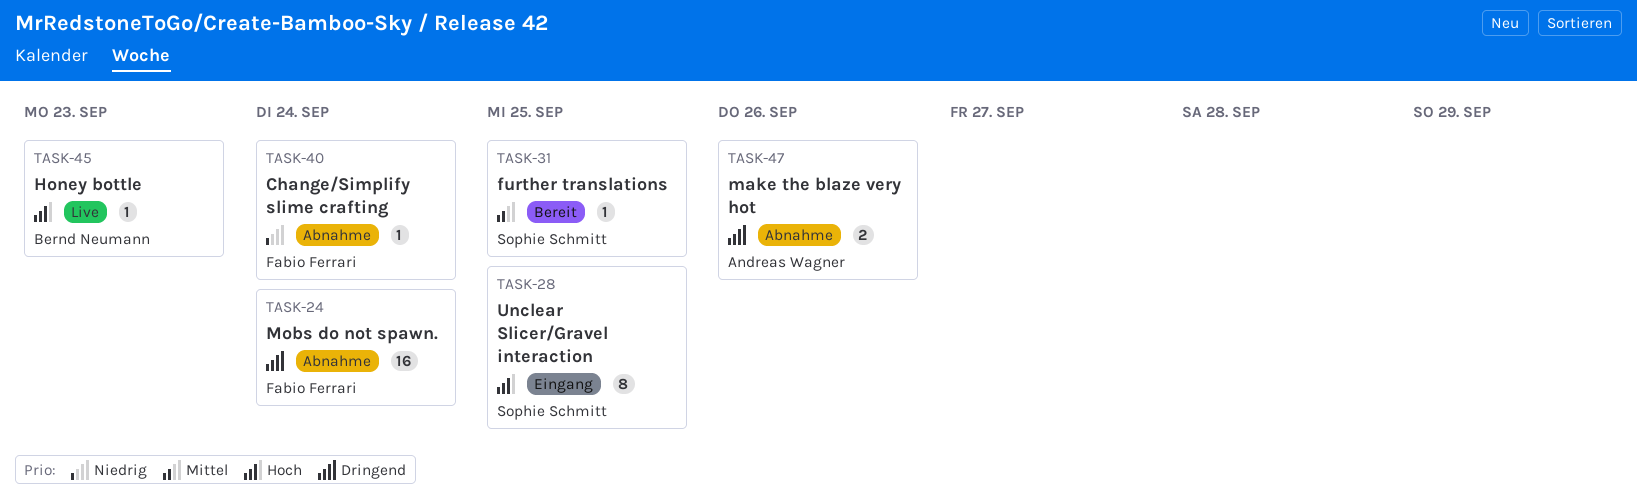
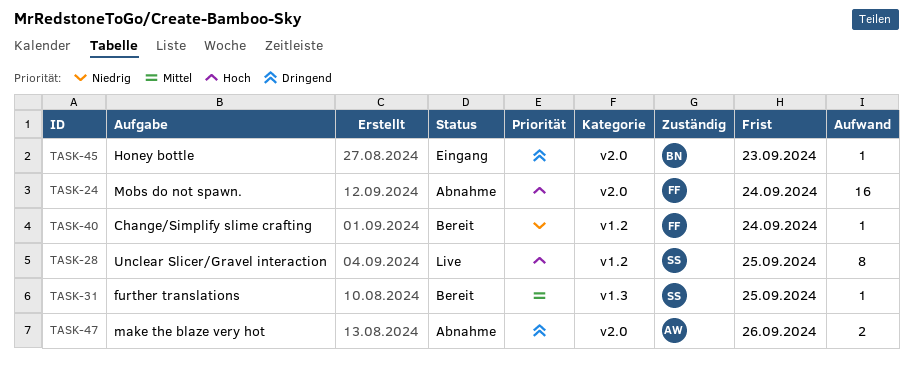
TASK-24, priority: Dringend -> Hoch
TASK-28, status: Eingang -> Live
TASK-40, status: Abnahme -> Bereit
TASK-45, status: Live -> Eingang
TASK-45, priority: Hoch -> Dringend

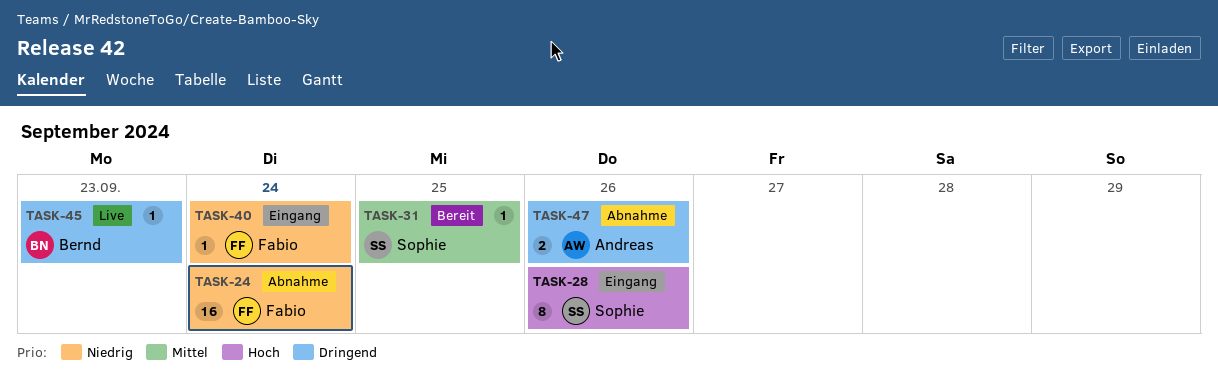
TASK-24, priority: Hoch -> Niedrig
TASK-28, status: Live -> Eingang
TASK-28, due: Sep 25 -> Sep 26
TASK-40, status: Bereit -> Eingang
TASK-45, status: Eingang -> Live

